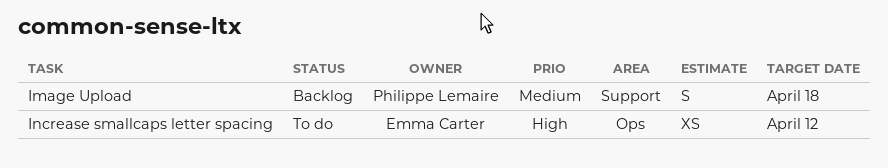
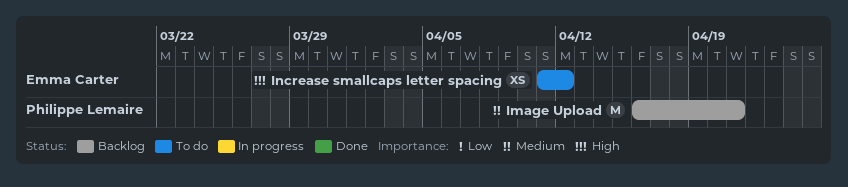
Image Upload, estimate: S -> M
Image Upload, due: Apr 18 -> Apr 21

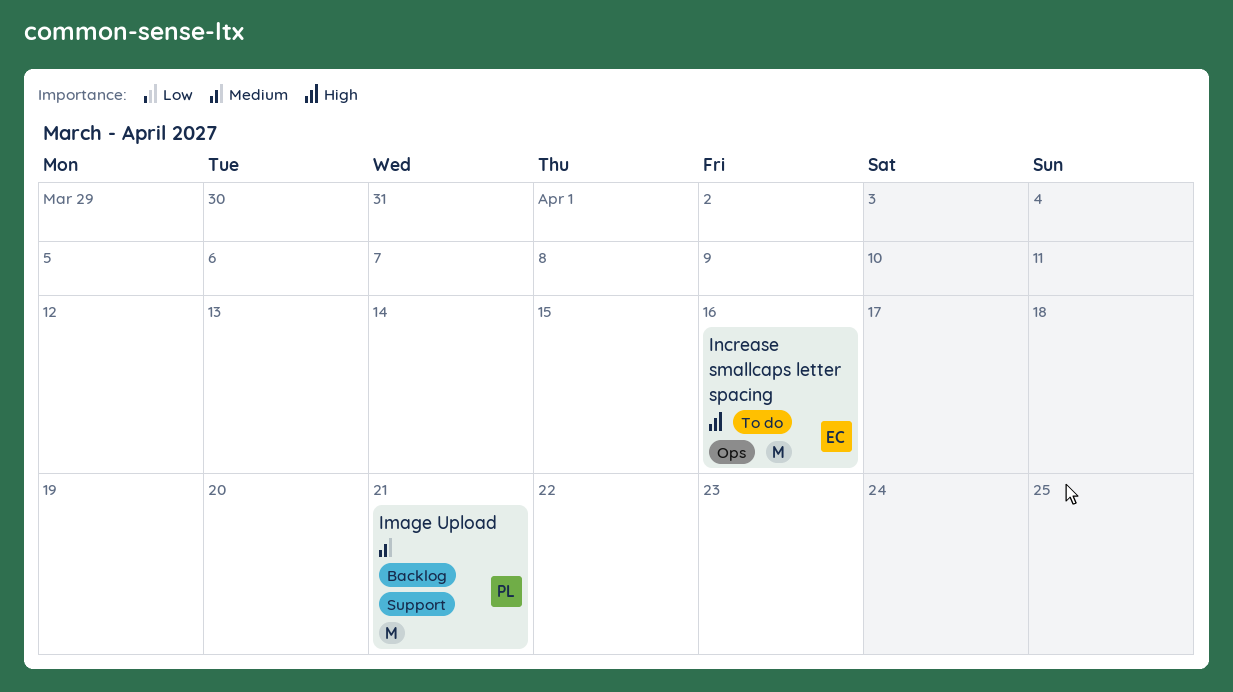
Increase smallcaps letter spacing, estimate: XS -> M
Increase smallcaps letter spacing, due: Apr 12 -> Apr 16

